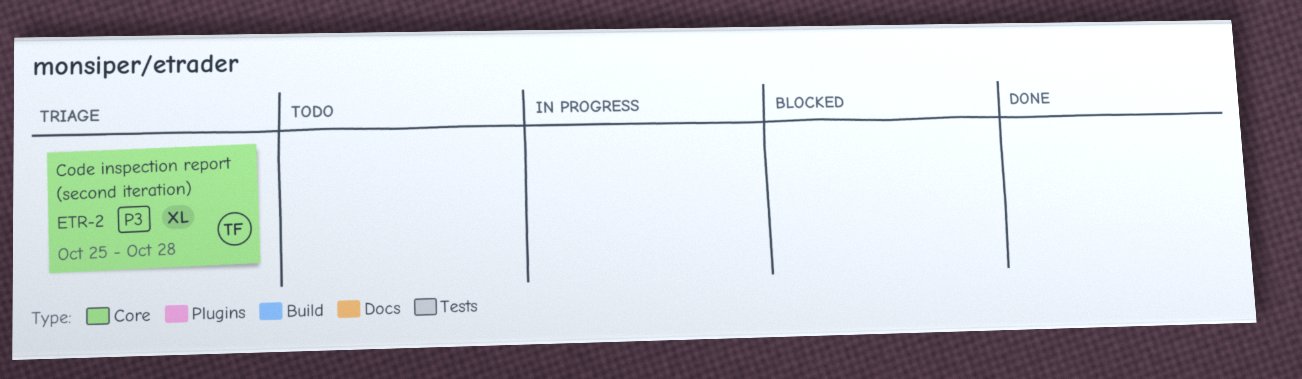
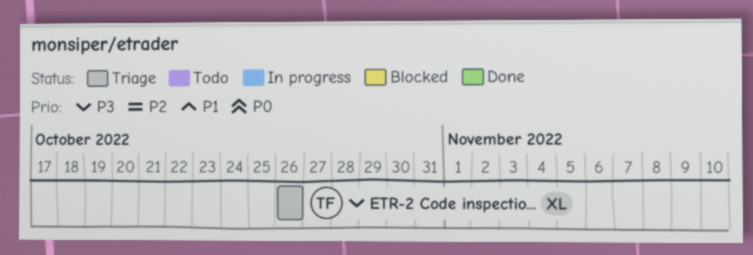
ETR-2, start: Oct 25 -> Oct 26
ETR-2, due: Oct 28 -> Oct 26

